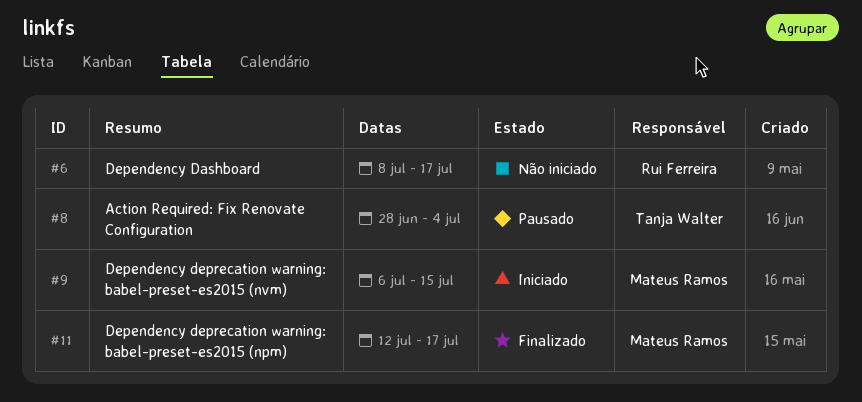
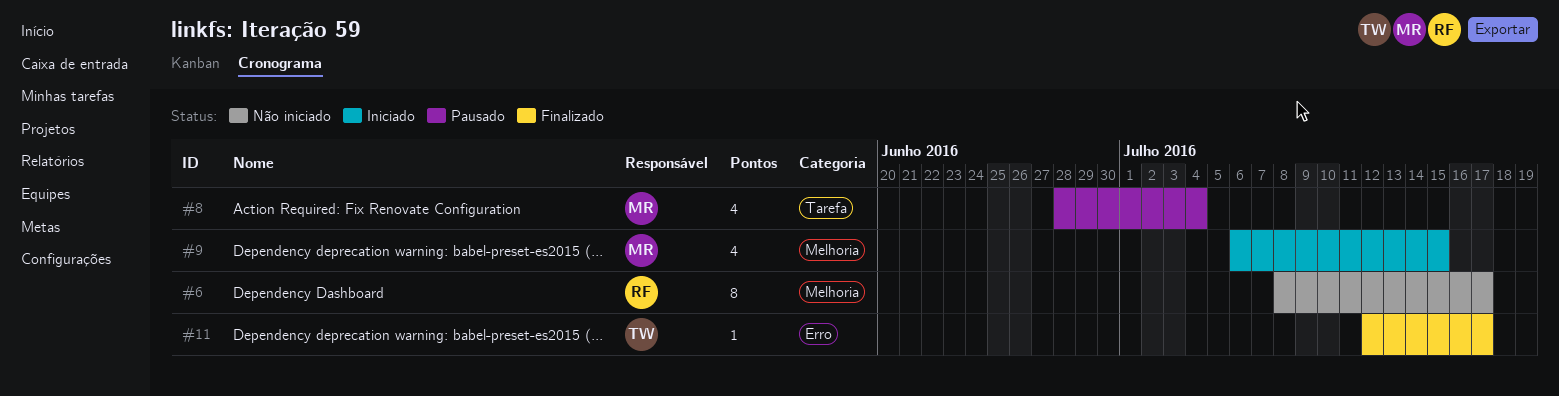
#8, owner: Tanja Walter -> Mateus Ramos
#11, owner: Mateus Ramos -> Tanja Walter

